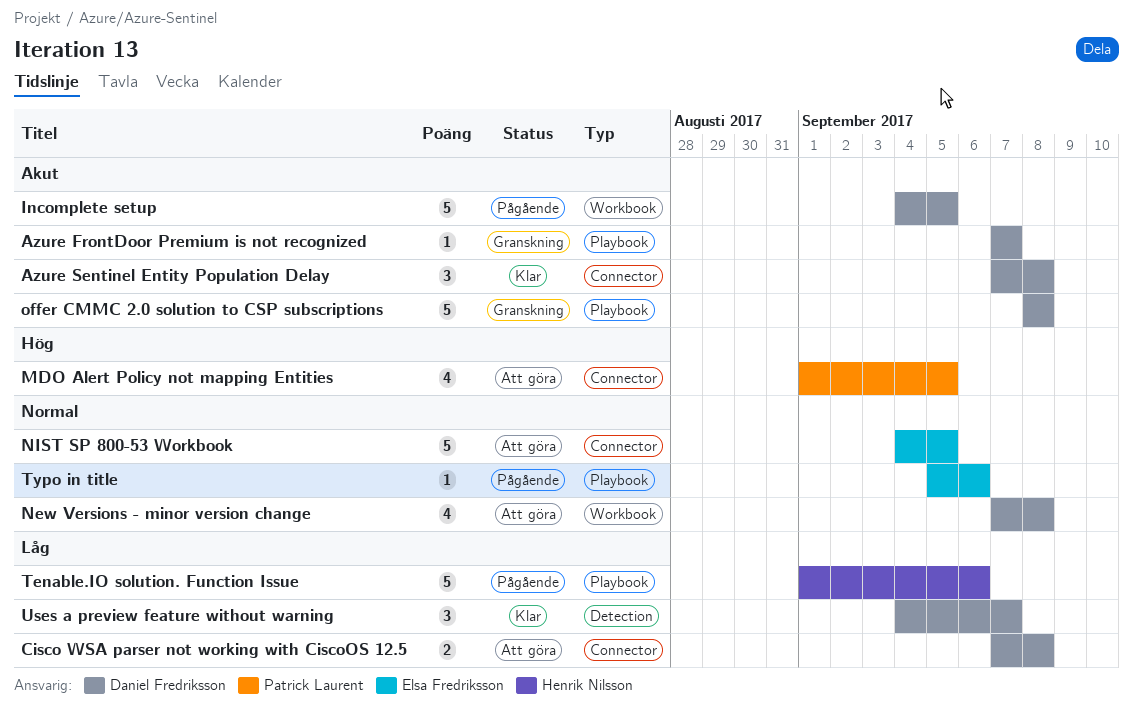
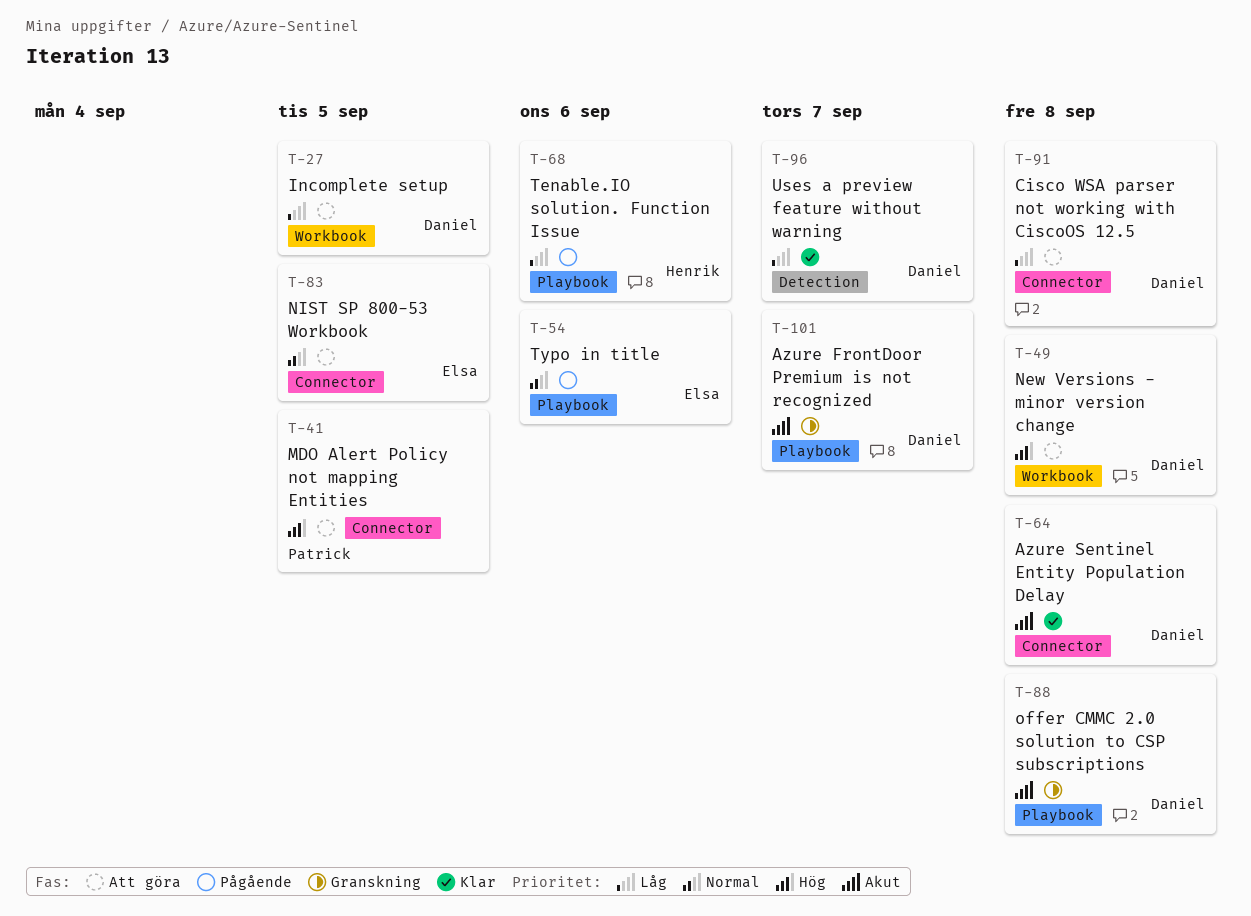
Incomplete setup, status: Pågående -> Att göra
Incomplete setup, priority: Akut -> Låg
New Versions - minor version change, priority: Normal -> Hög

